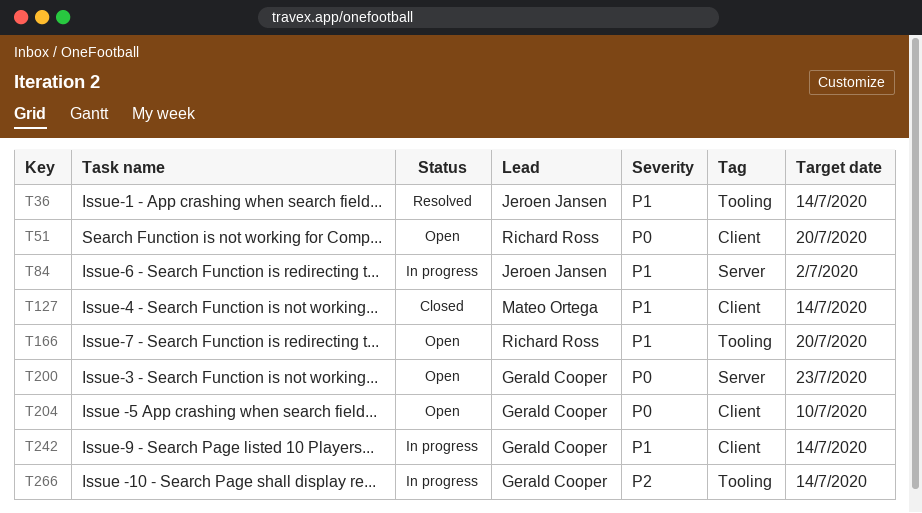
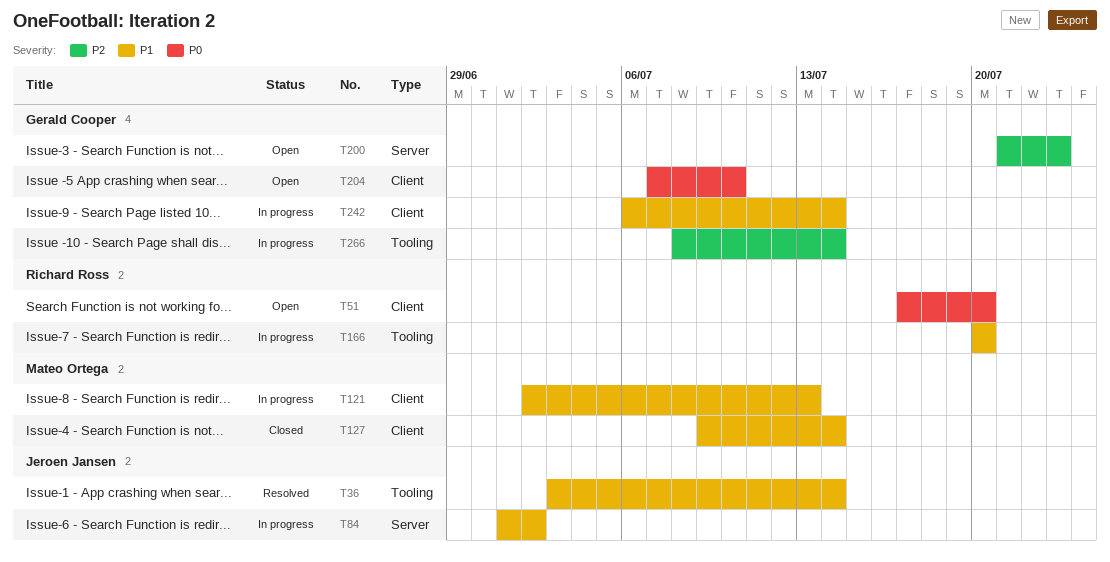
T121: none -> present
T166, status: Open -> In progress
T200, priority: P0 -> P2

